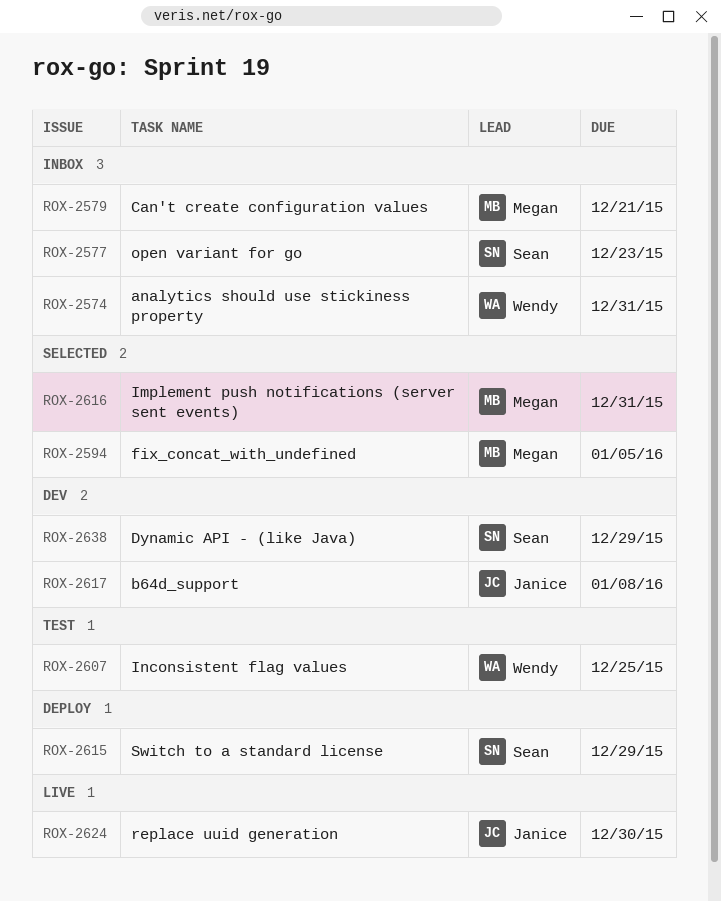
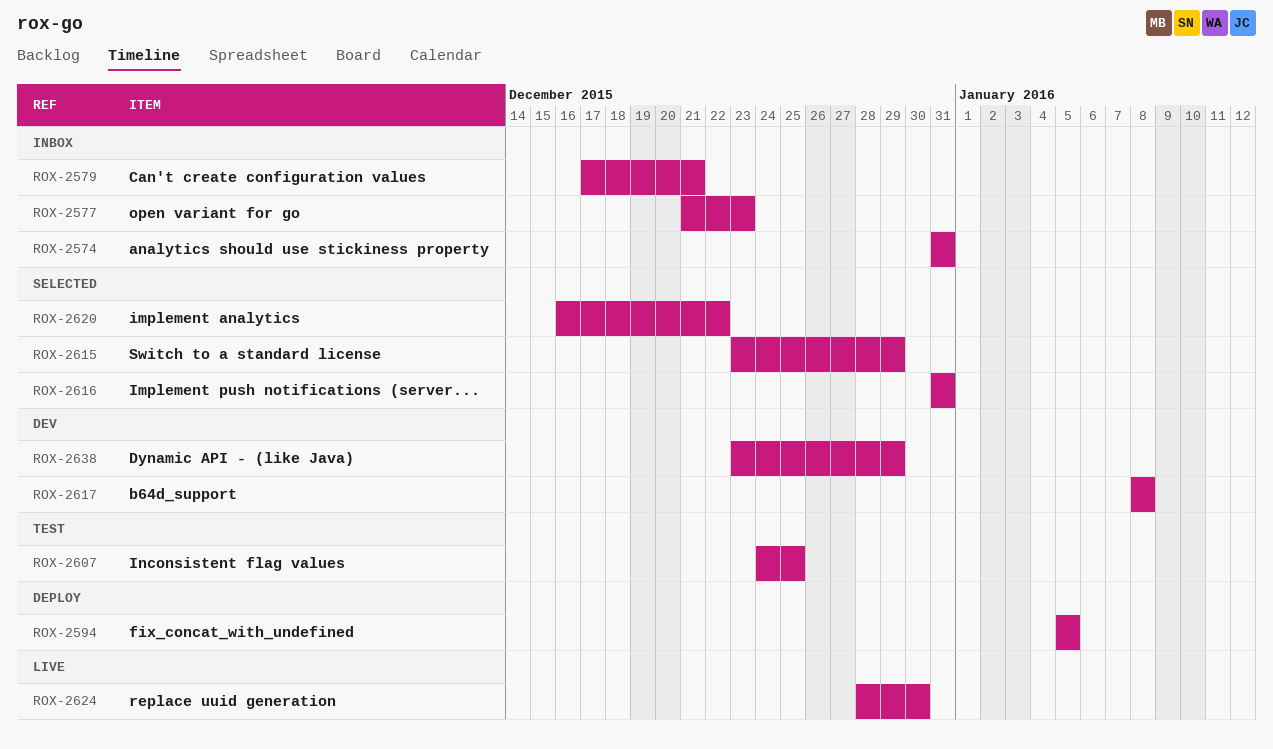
ROX-2594, status: Selected -> Deploy
ROX-2615, status: Deploy -> Selected
ROX-2620: none -> present

